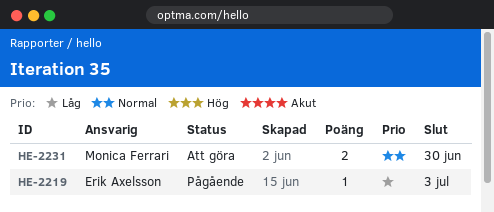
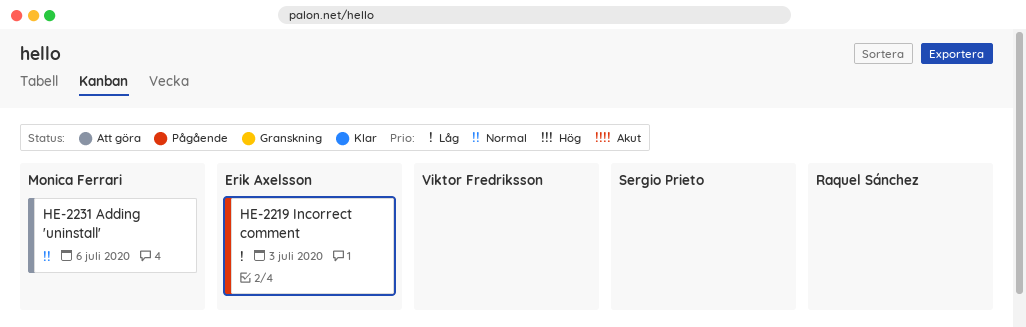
HE-2231, due: Jun 30 -> Jul 6

